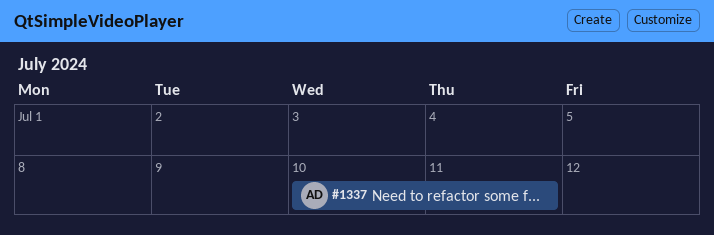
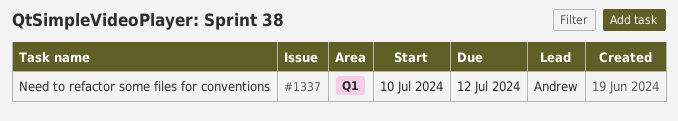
#1337, due: Jul 11 -> Jul 12

